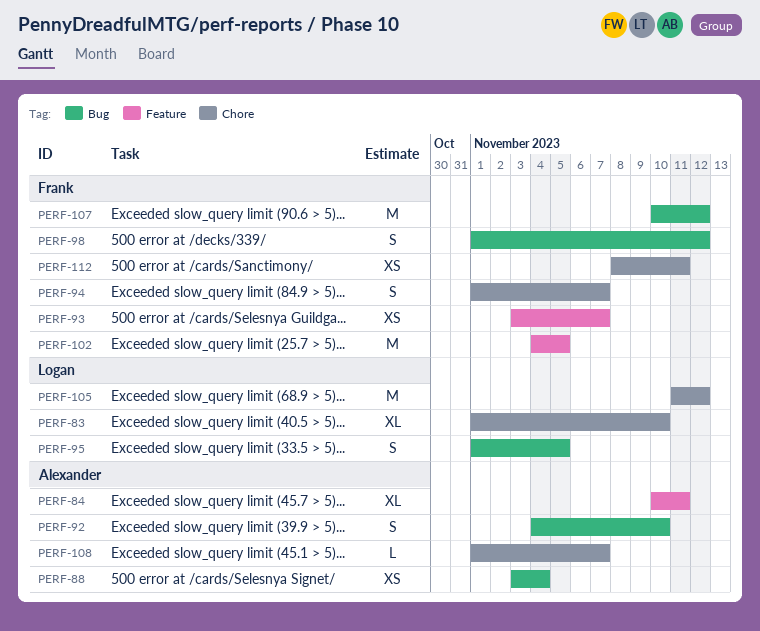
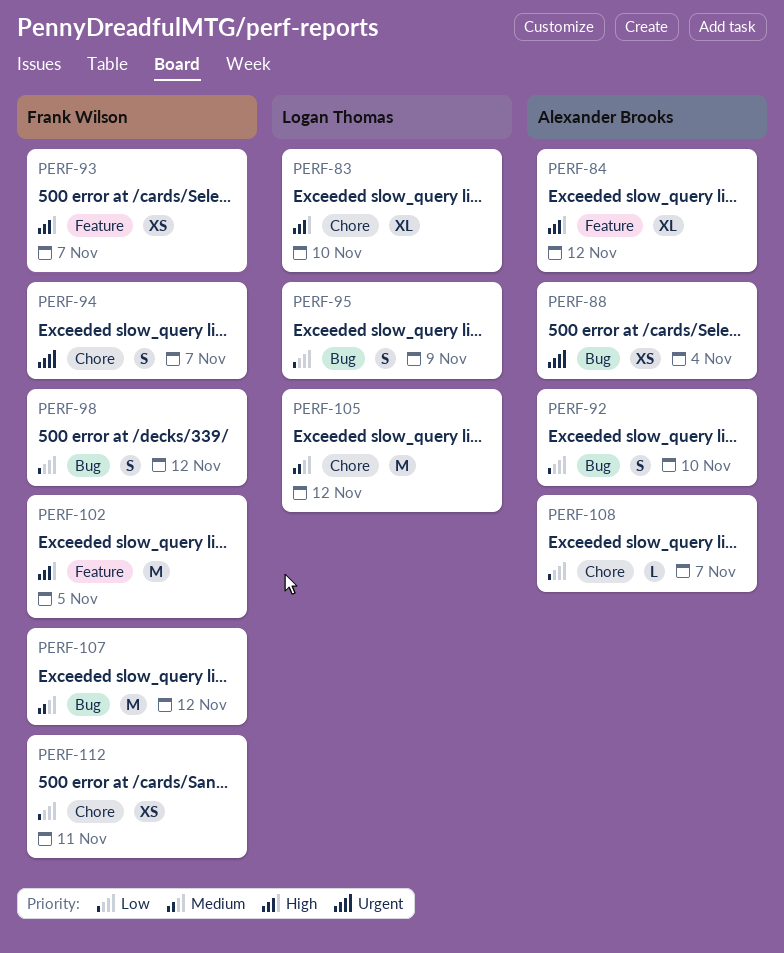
PERF-84, due: Nov 11 -> Nov 12
PERF-95, due: Nov 5 -> Nov 9

